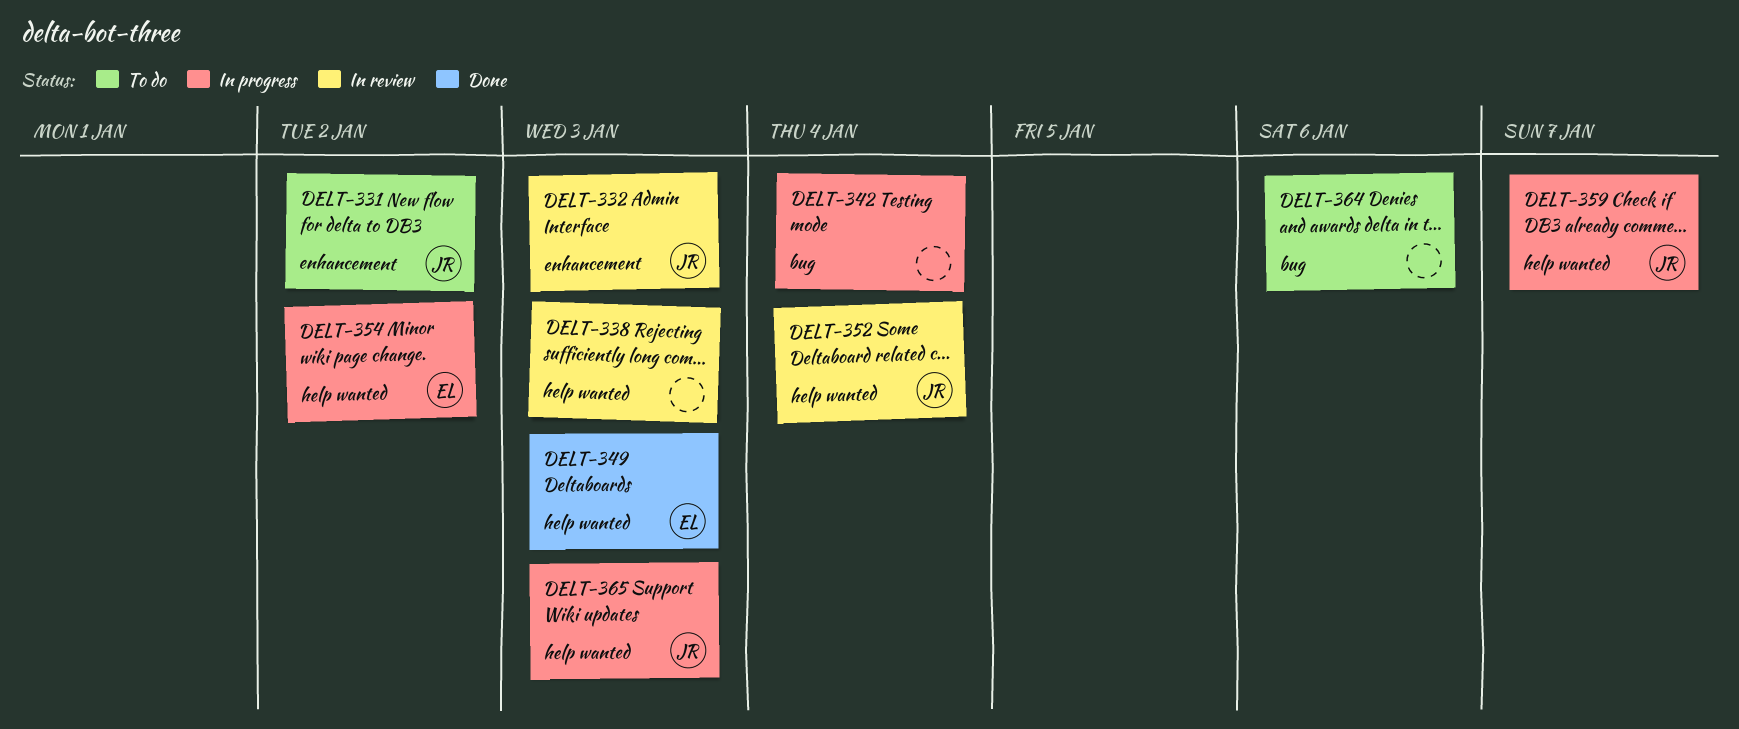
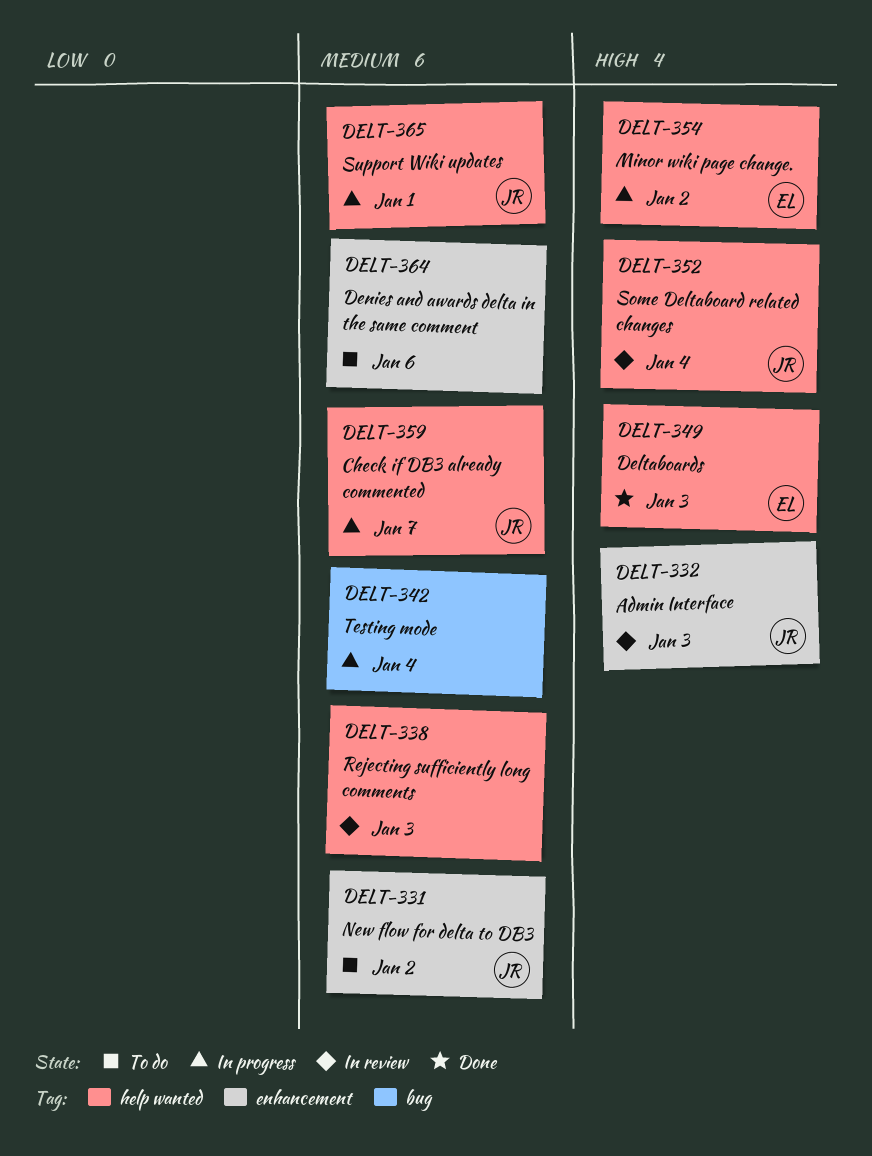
DELT-364, label: bug -> enhancement
DELT-365, due: Jan 3 -> Jan 1

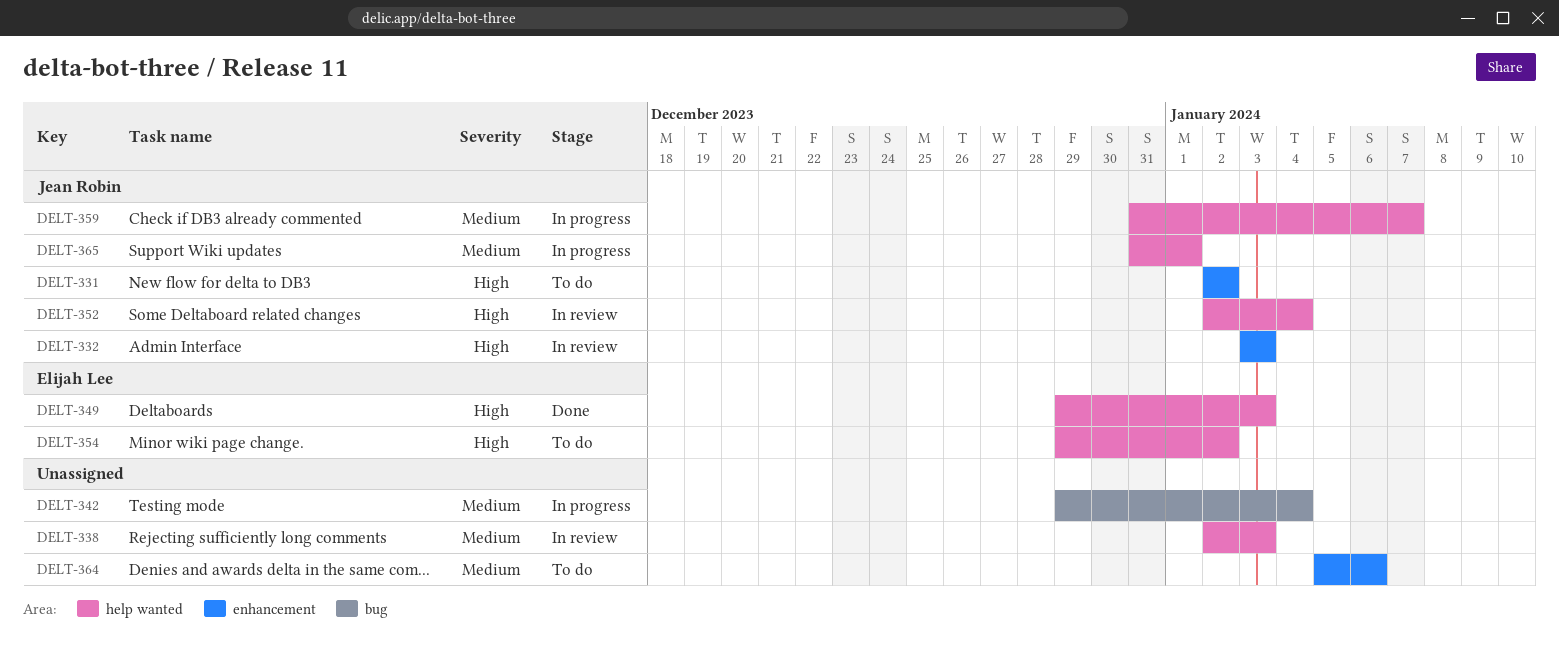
DELT-331, priority: Medium -> High
DELT-354, status: In progress -> To do

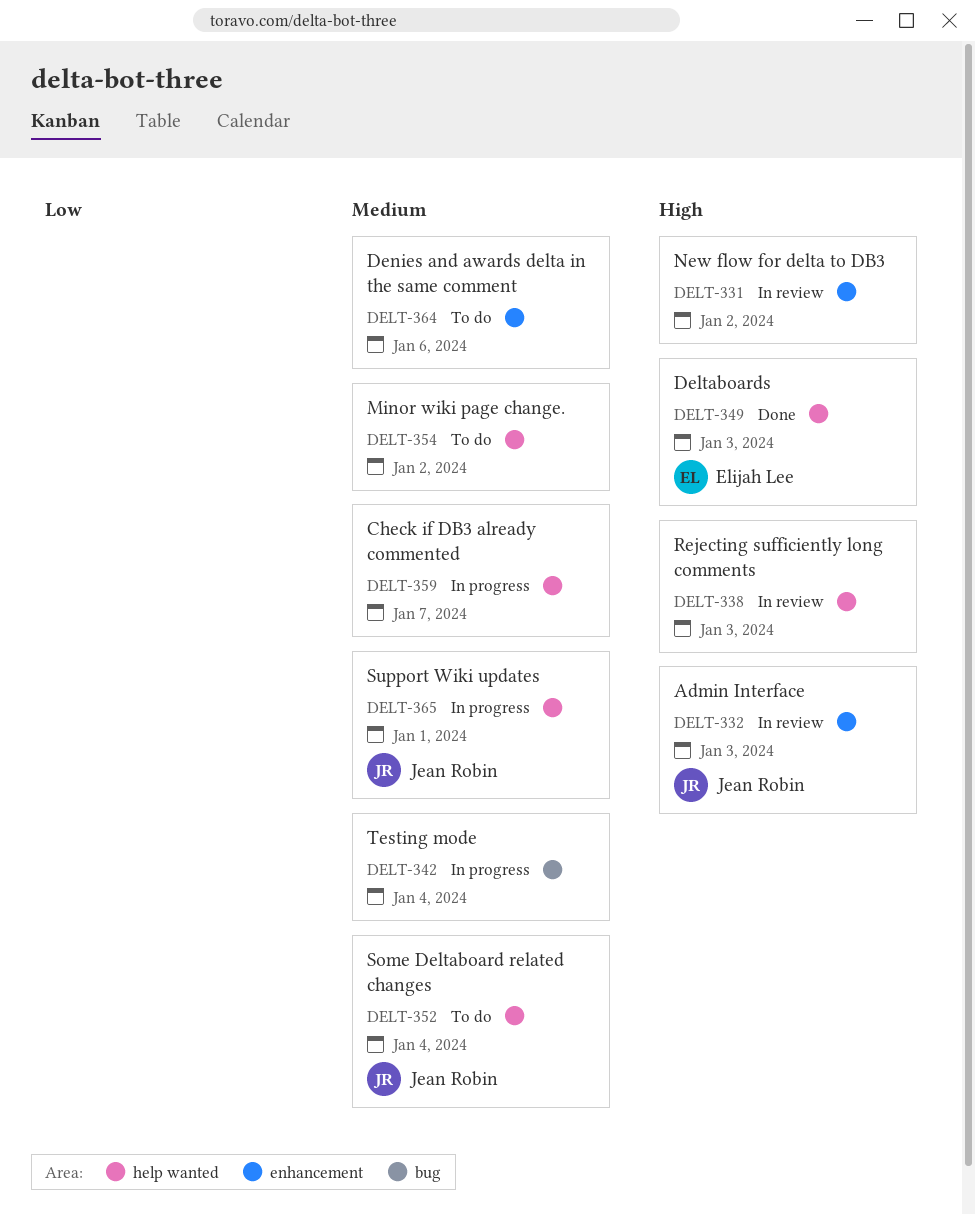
DELT-331, status: To do -> In review
DELT-331, owner: Jean Robin -> none
DELT-338, priority: Medium -> High
DELT-352, status: In review -> To do
DELT-352, priority: High -> Medium
DELT-354, owner: Elijah Lee -> none
DELT-354, priority: High -> Medium
DELT-359, owner: Jean Robin -> none

